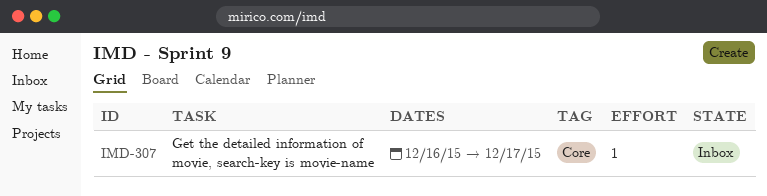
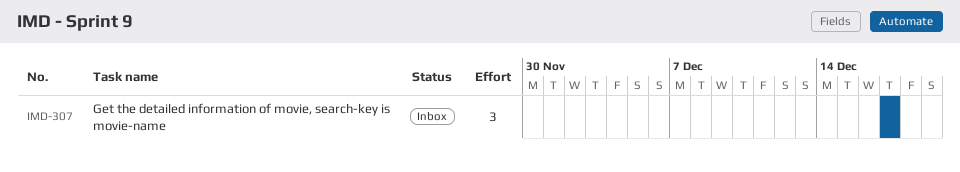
IMD-307, estimate: 1 -> 3
IMD-307, start: Dec 16 -> Dec 17

